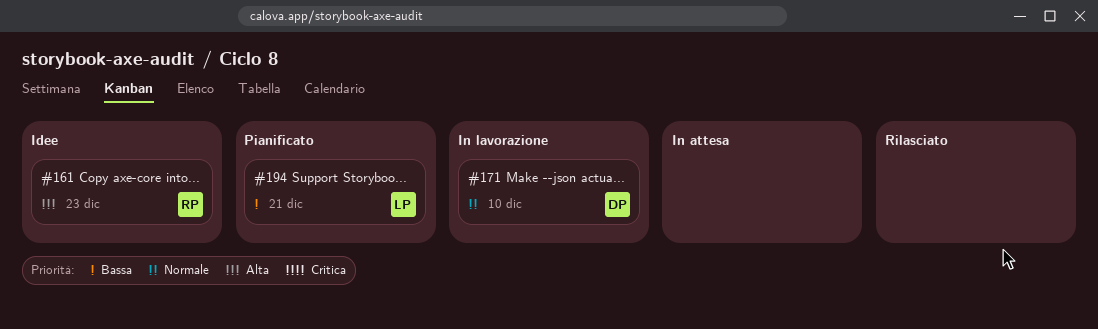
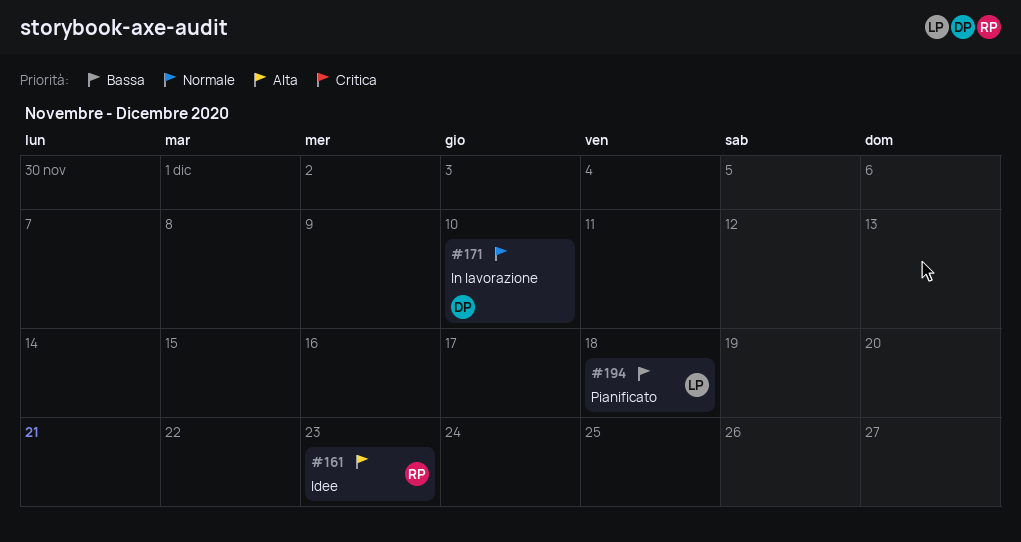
#194, due: Dec 21 -> Dec 18

